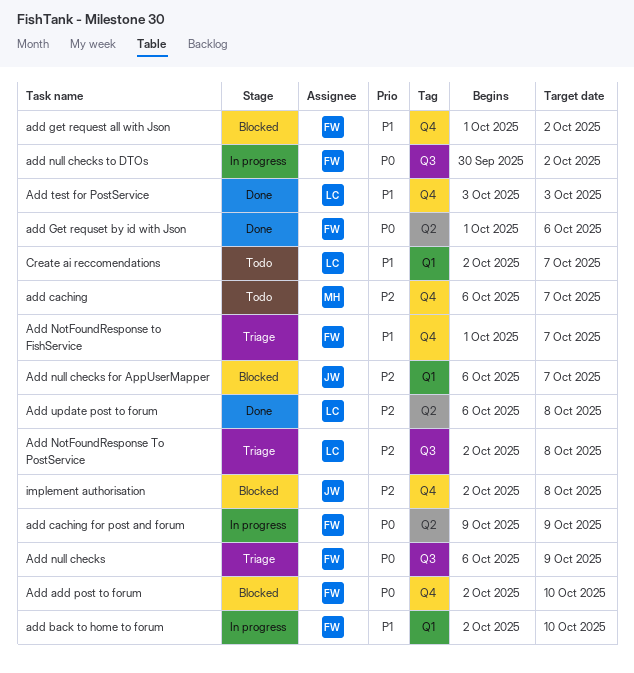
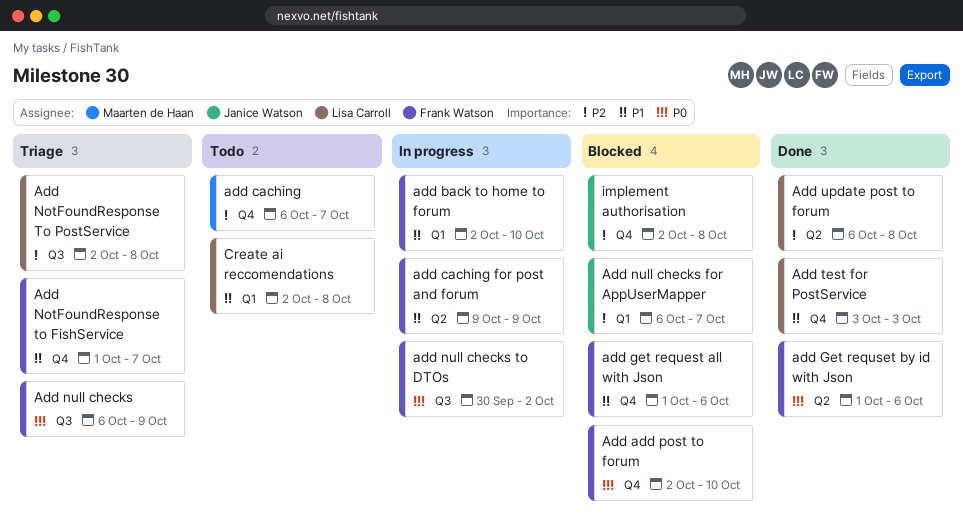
add caching for post and forum, priority: P0 -> P1
add get request all with Json, due: Oct 2 -> Oct 6
Create ai reccomendations, due: Oct 7 -> Oct 8

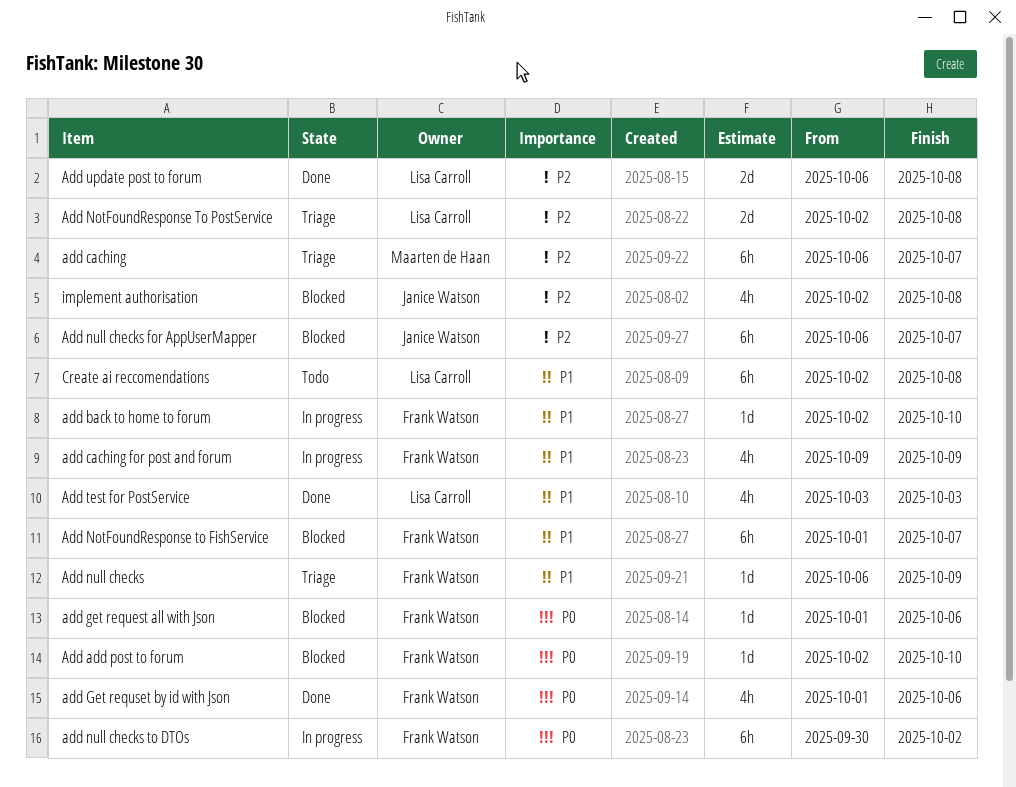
add caching, status: Todo -> Triage
add get request all with Json, priority: P1 -> P0
Add NotFoundResponse to FishService, status: Triage -> Blocked
Add null checks, priority: P0 -> P1

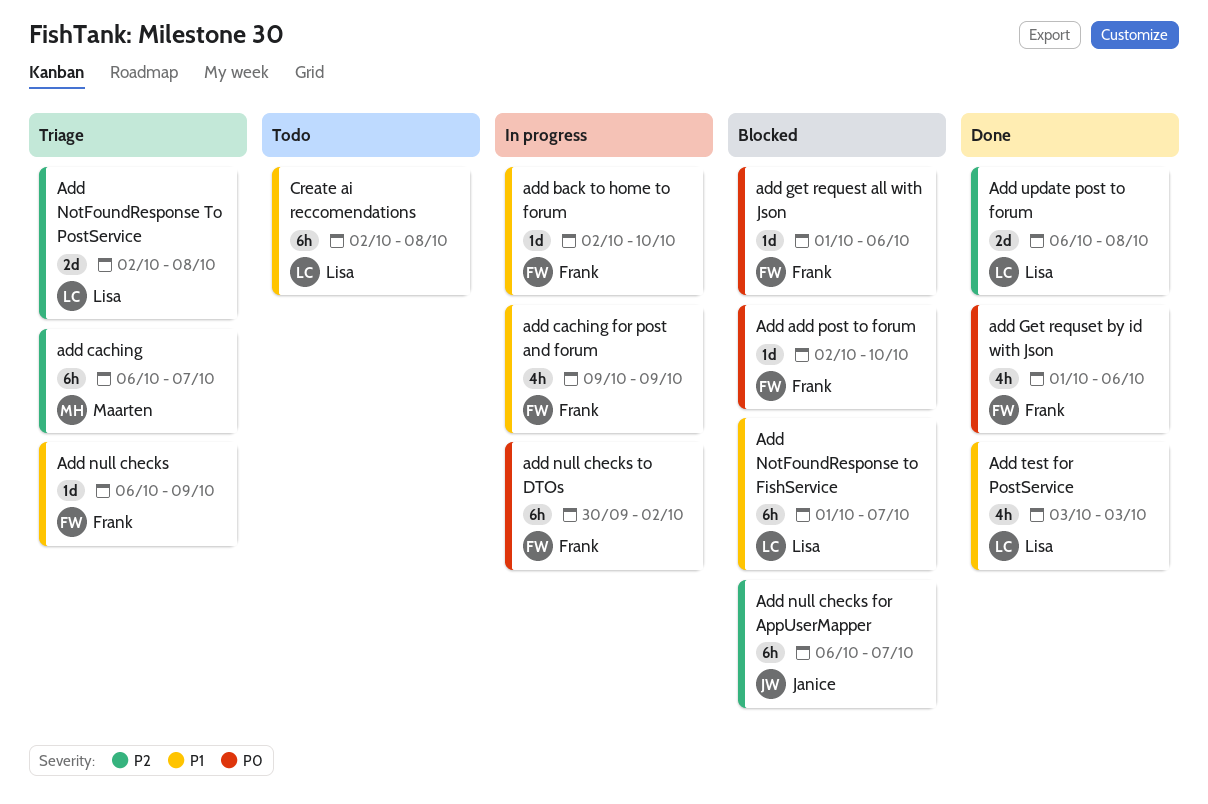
Add NotFoundResponse to FishService, owner: Frank Watson -> Lisa Carroll
implement authorisation: present -> none

